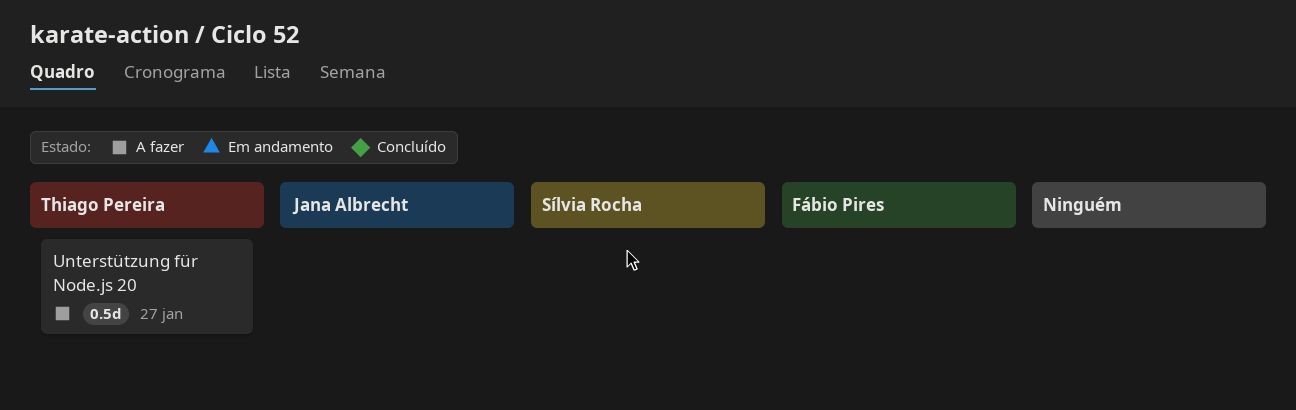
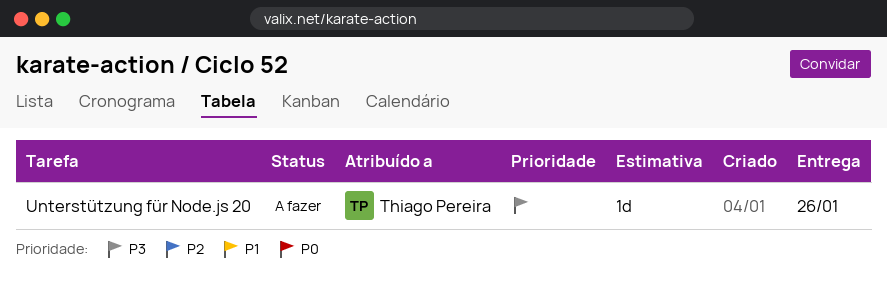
Unterstützung für Node.js 20, estimate: 0.5d -> 1d
Unterstützung für Node.js 20, due: Jan 27 -> Jan 26

